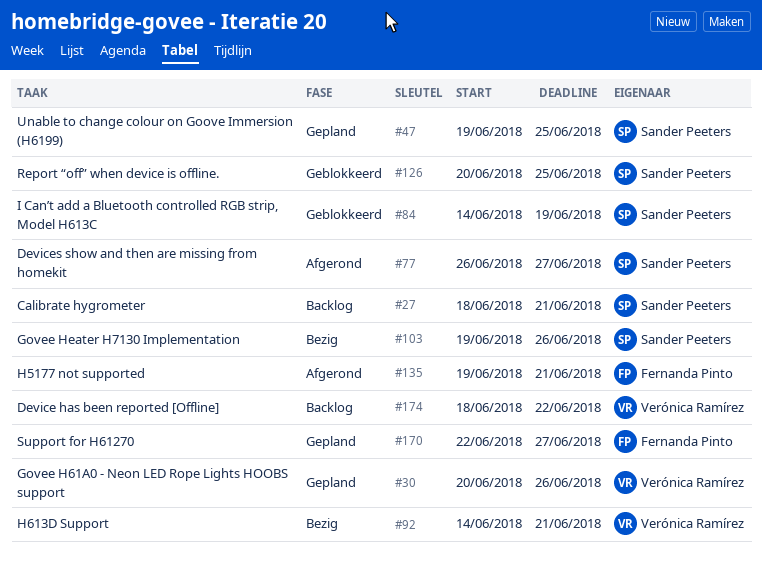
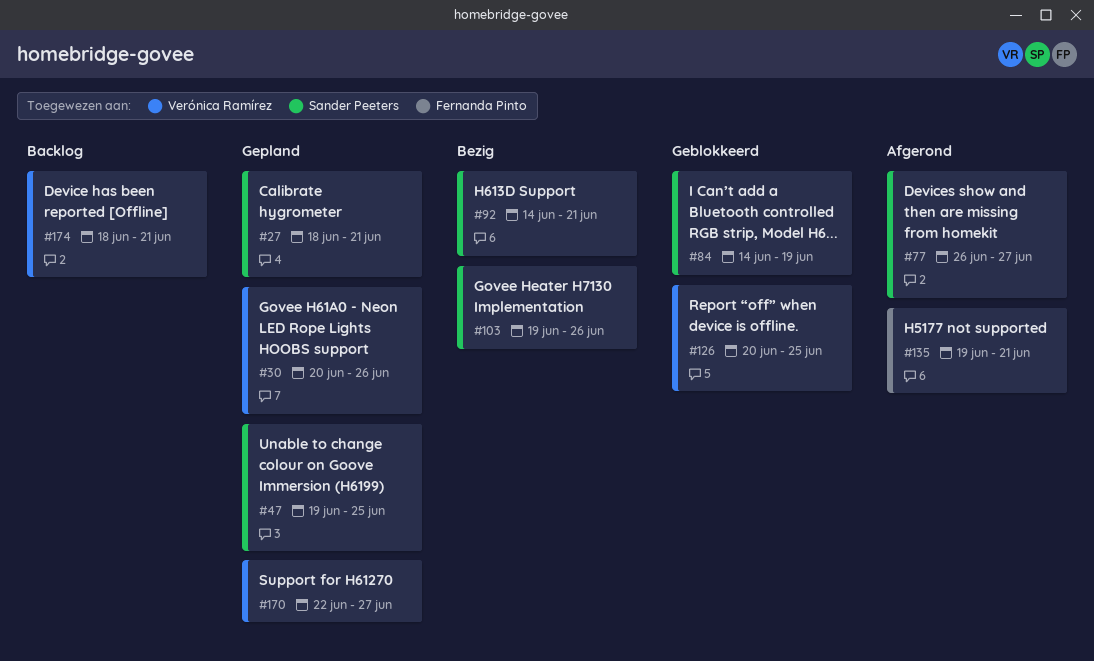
#27, status: Backlog -> Gepland
#92, owner: Verónica Ramírez -> Sander Peeters
#126, owner: Sander Peeters -> Verónica Ramírez
#170, owner: Fernanda Pinto -> Verónica Ramírez
#174, due: Jun 22 -> Jun 21

